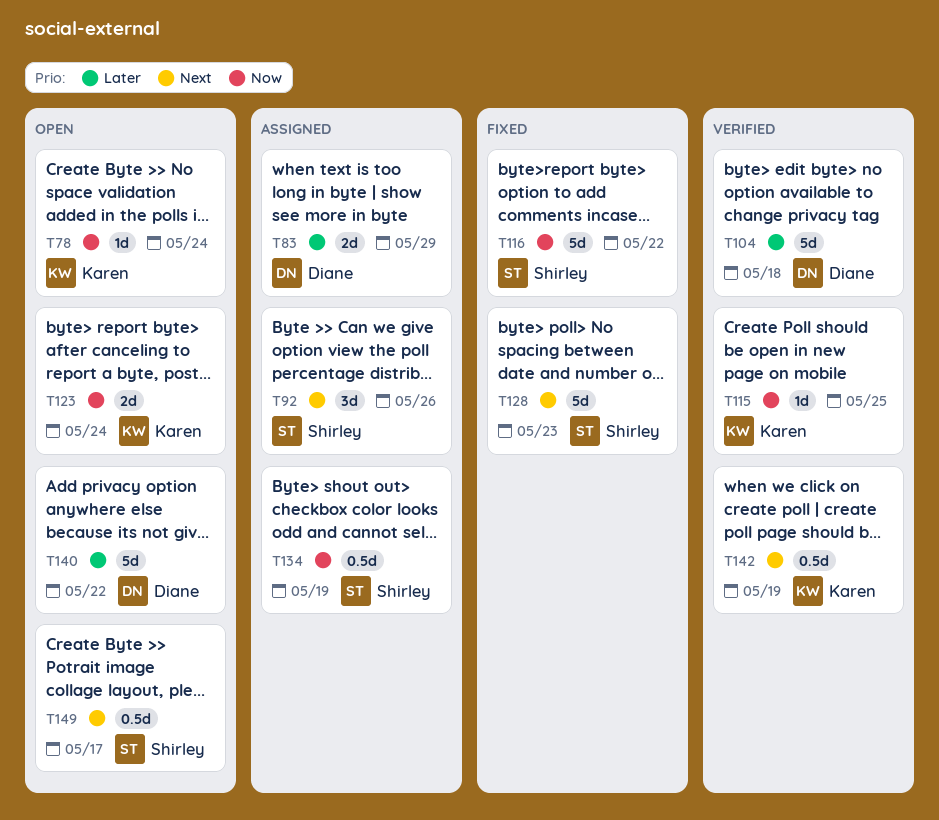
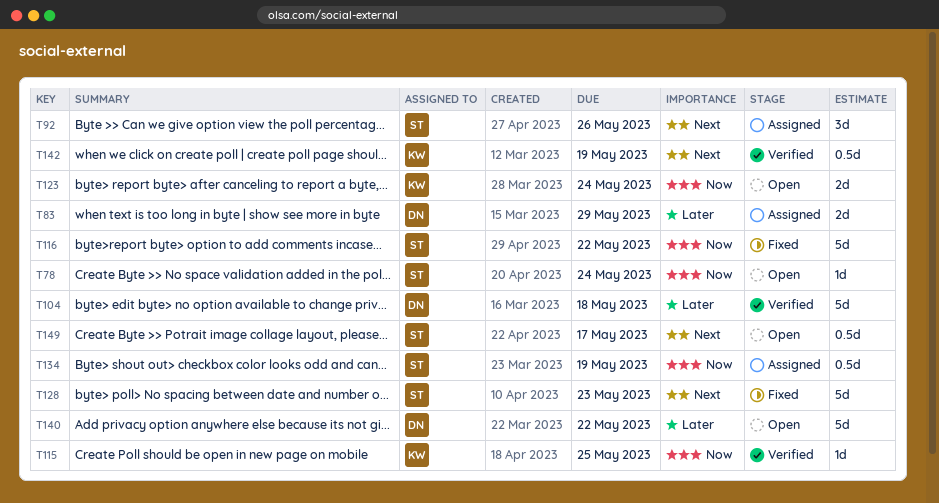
T78, owner: Karen -> Shirley

